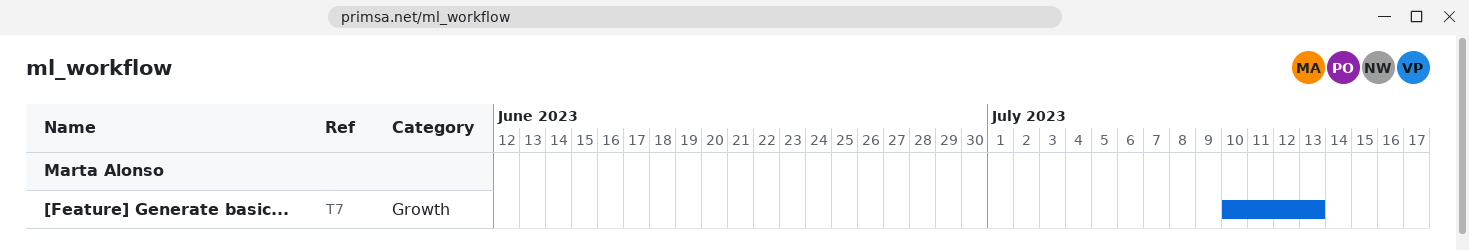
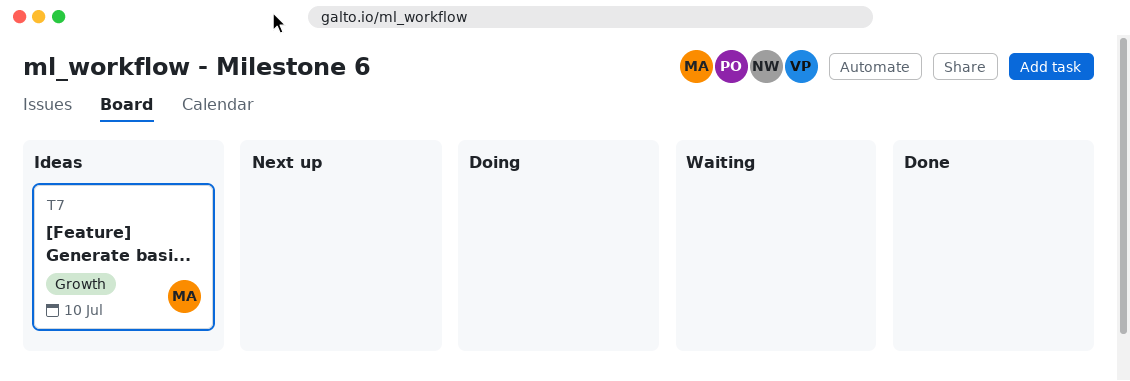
T7, due: Jul 13 -> Jul 10

